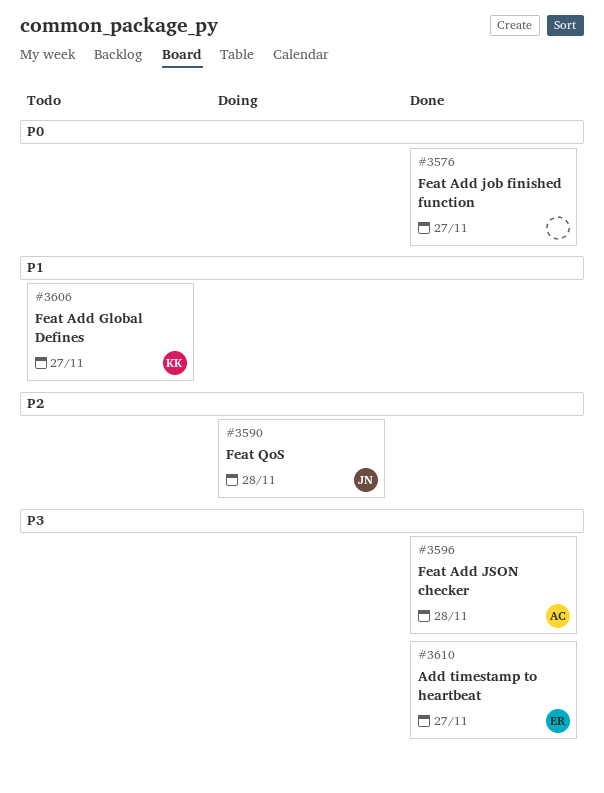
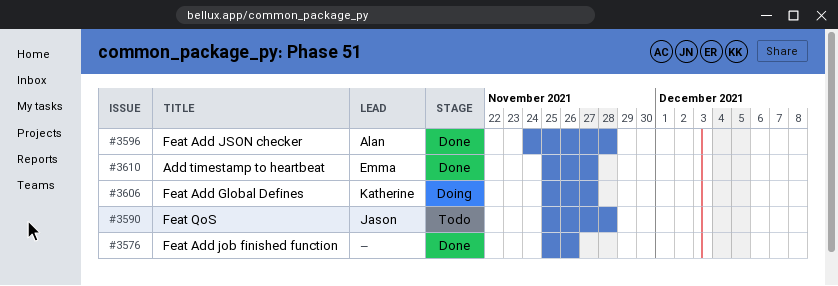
#3576, due: Nov 27 -> Nov 26
#3590, status: Doing -> Todo
#3606, status: Todo -> Doing

